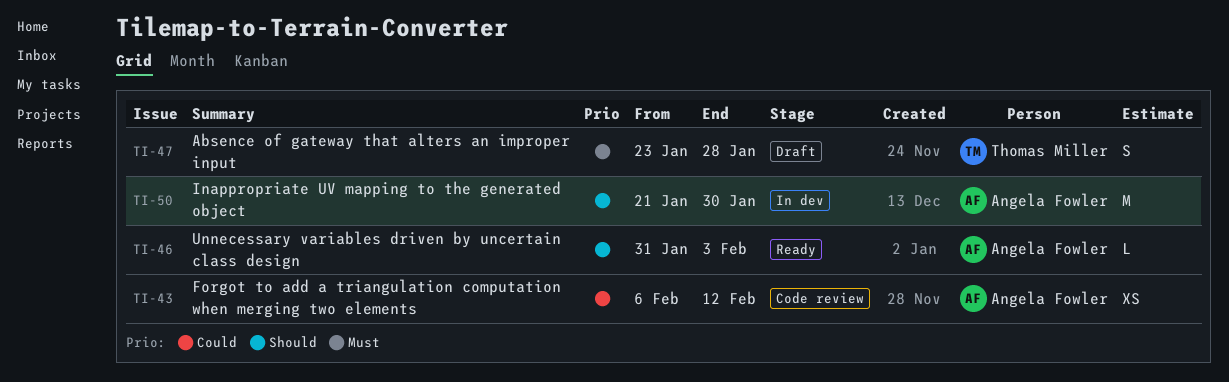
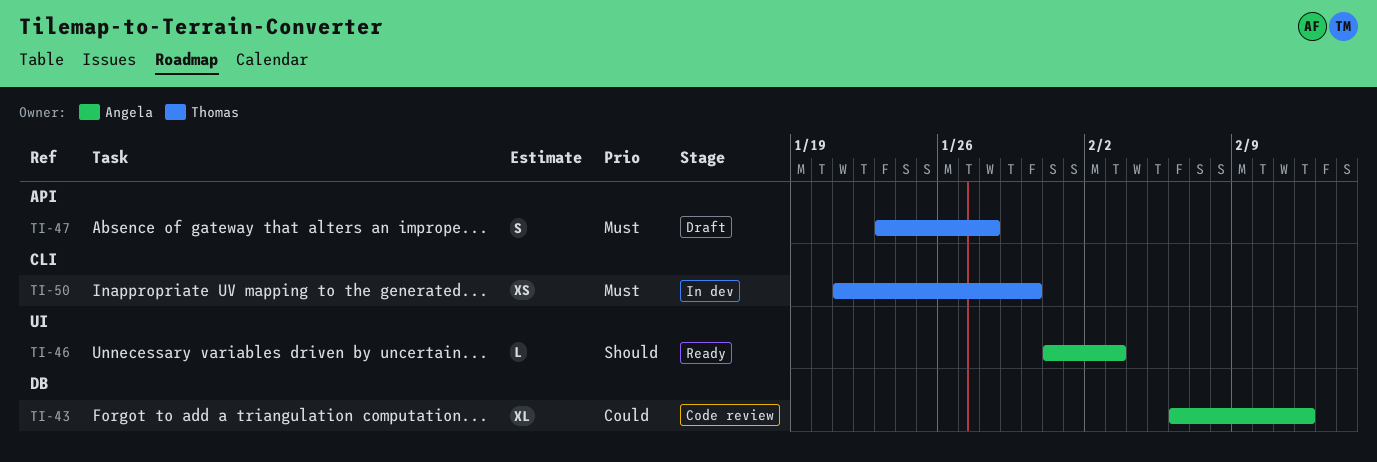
TI-43, estimate: XS -> XL
TI-50, owner: Angela Fowler -> Thomas Miller
TI-50, priority: Should -> Must
TI-50, estimate: M -> XS

